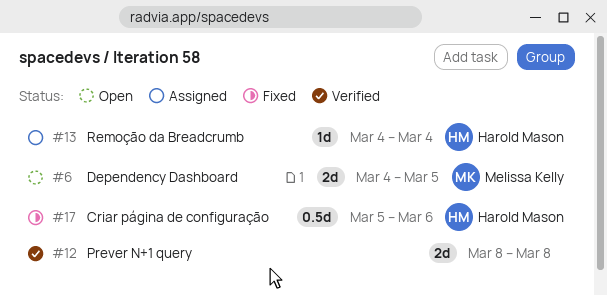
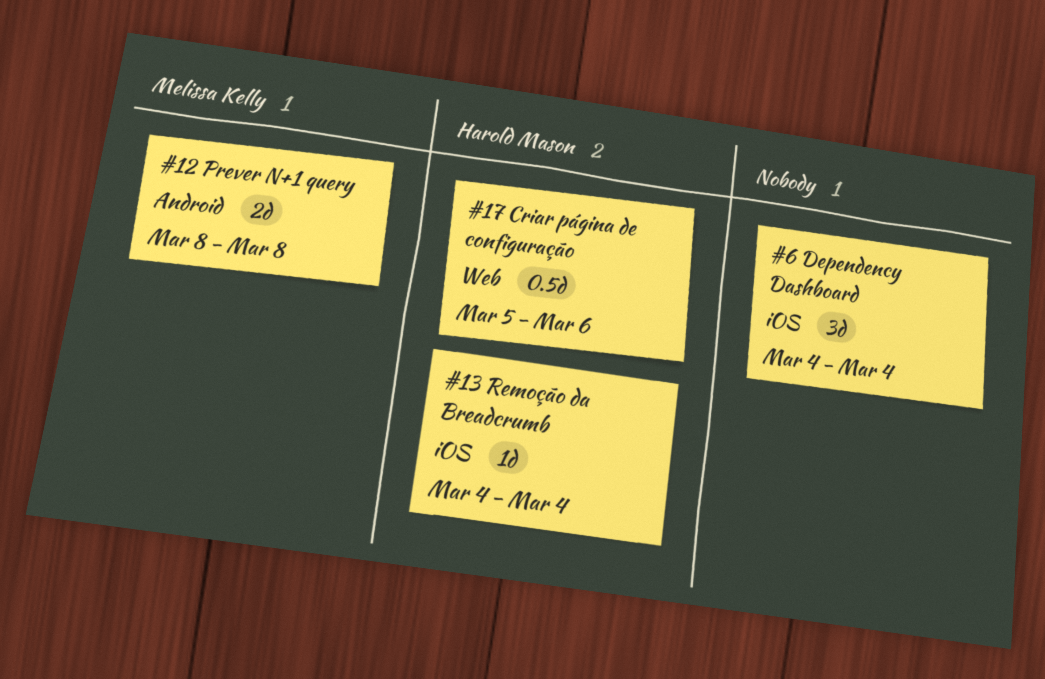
#6, owner: Melissa Kelly -> none
#6, estimate: 2d -> 3d
#6, due: Mar 5 -> Mar 4
#12, owner: none -> Melissa Kelly

